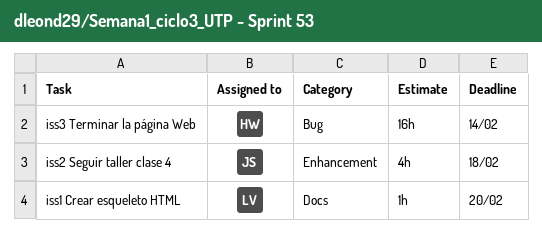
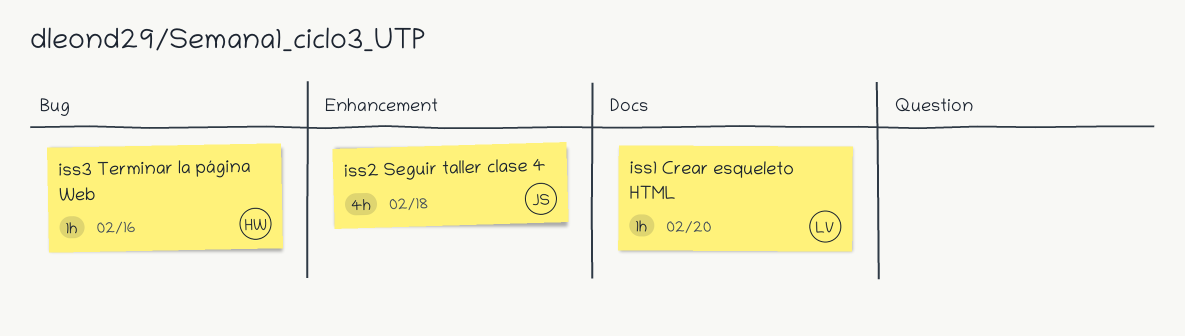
iss3 Terminar la página Web, estimate: 16h -> 1h
iss3 Terminar la página Web, due: Feb 14 -> Feb 16

